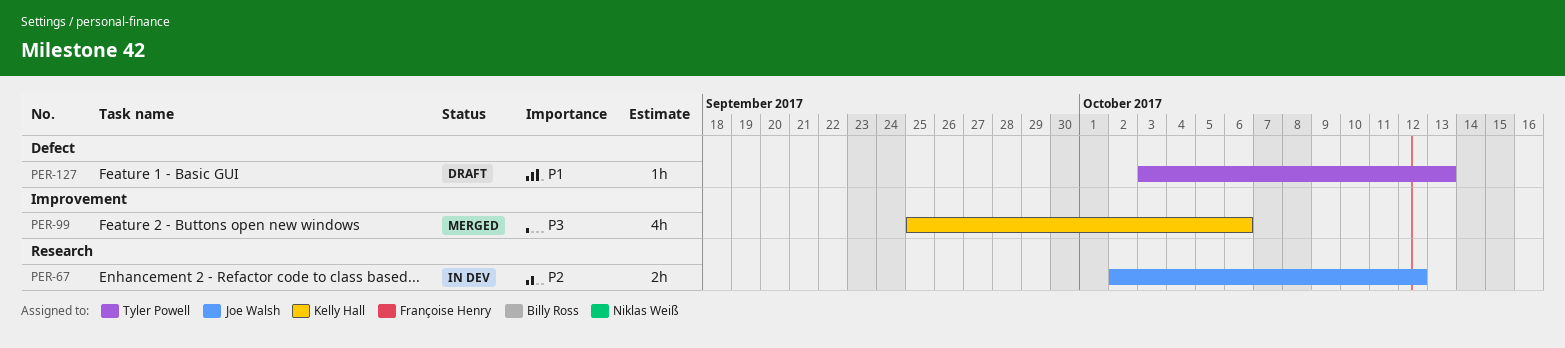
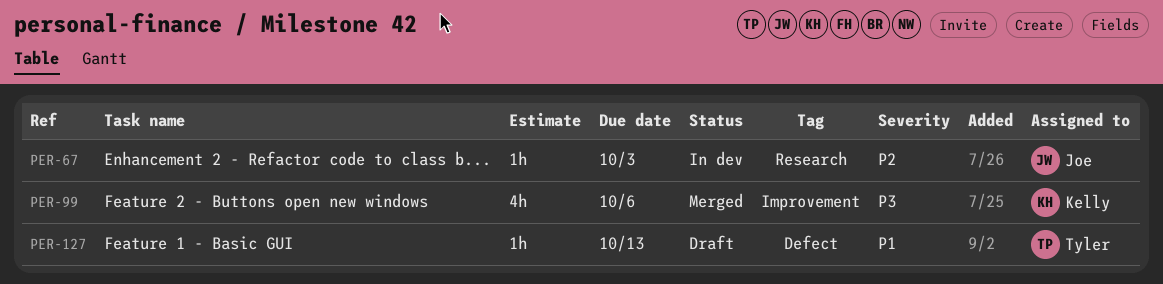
PER-67, estimate: 2h -> 1h
PER-67, due: Oct 12 -> Oct 3

